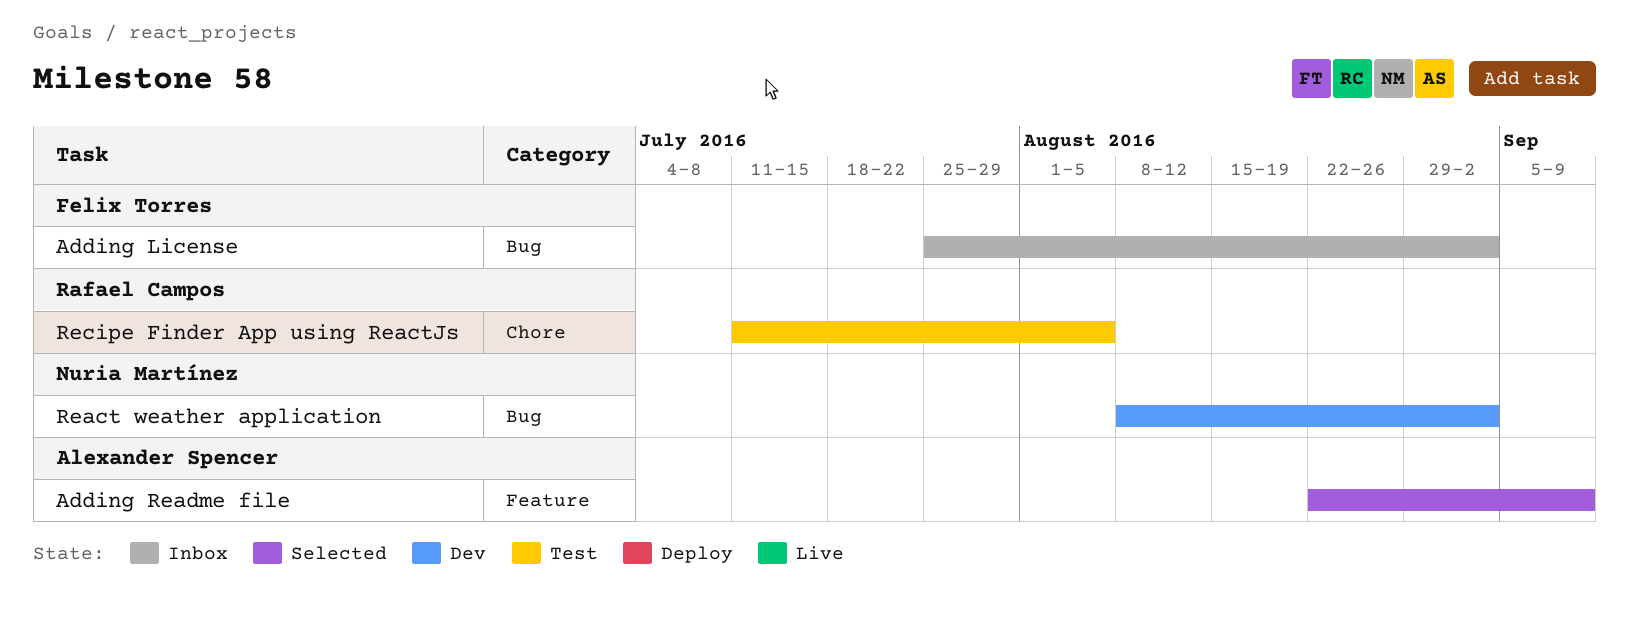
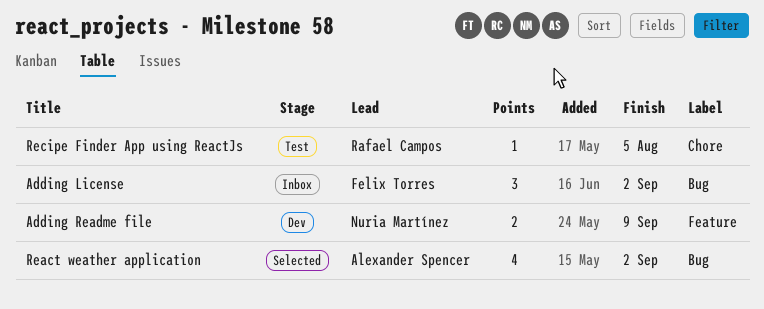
Adding Readme file, status: Selected -> Dev
Adding Readme file, owner: Alexander Spencer -> Nuria Martínez
React weather application, status: Dev -> Selected
React weather application, owner: Nuria Martínez -> Alexander Spencer

